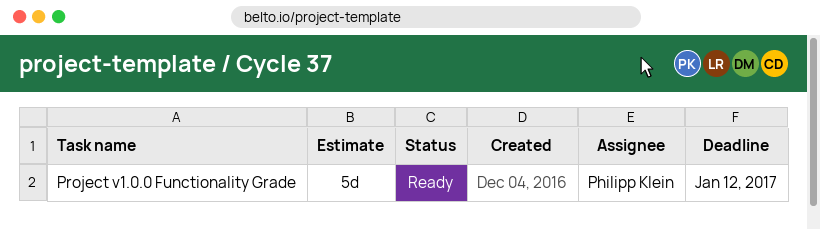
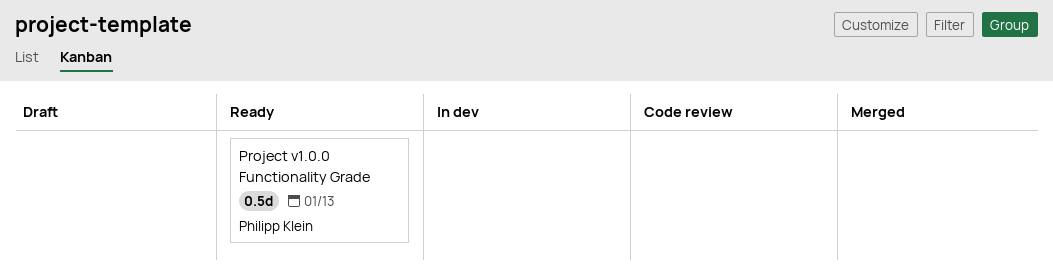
Project v1.0.0 Functionality Grade, estimate: 5d -> 0.5d
Project v1.0.0 Functionality Grade, due: Jan 12 -> Jan 13

